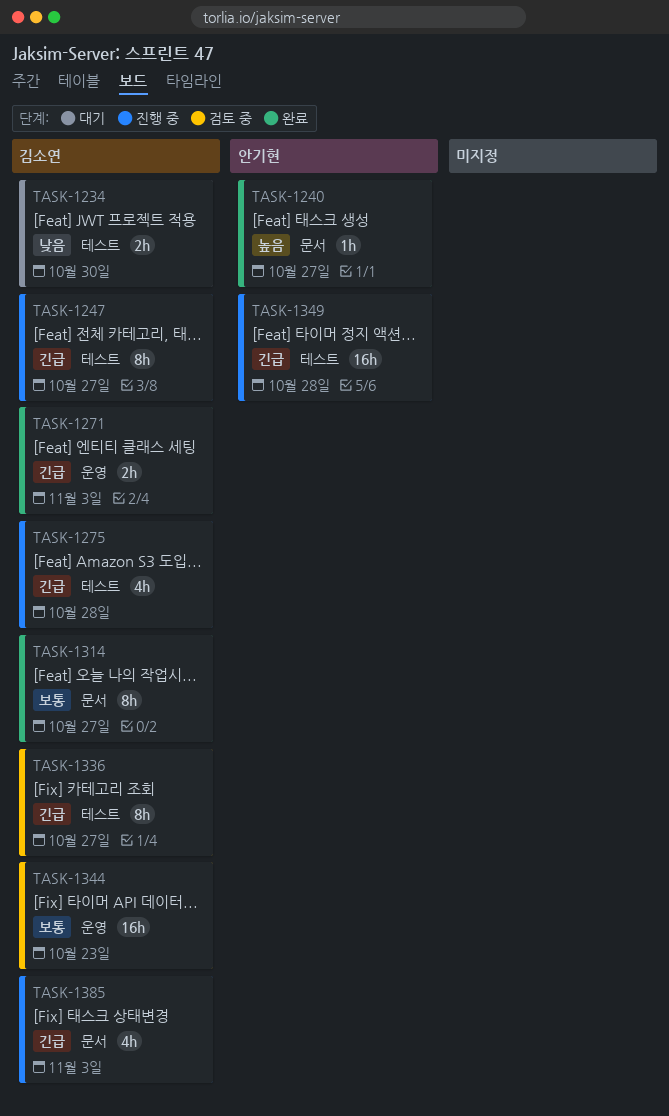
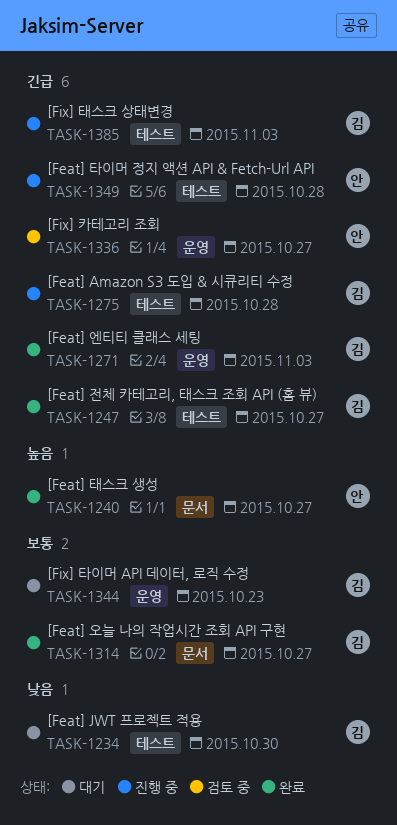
TASK-1247, status: 진행 중 -> 완료
TASK-1336, owner: 김소연 -> 안기현
TASK-1336, label: 테스트 -> 운영
TASK-1344, status: 검토 중 -> 대기
TASK-1385, label: 문서 -> 테스트

